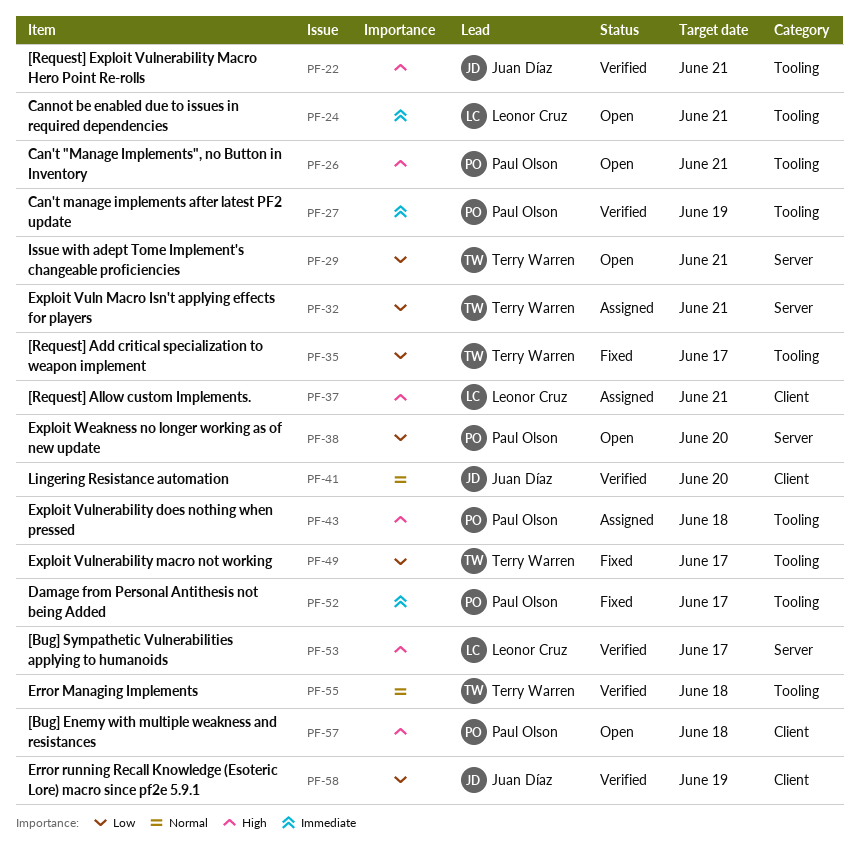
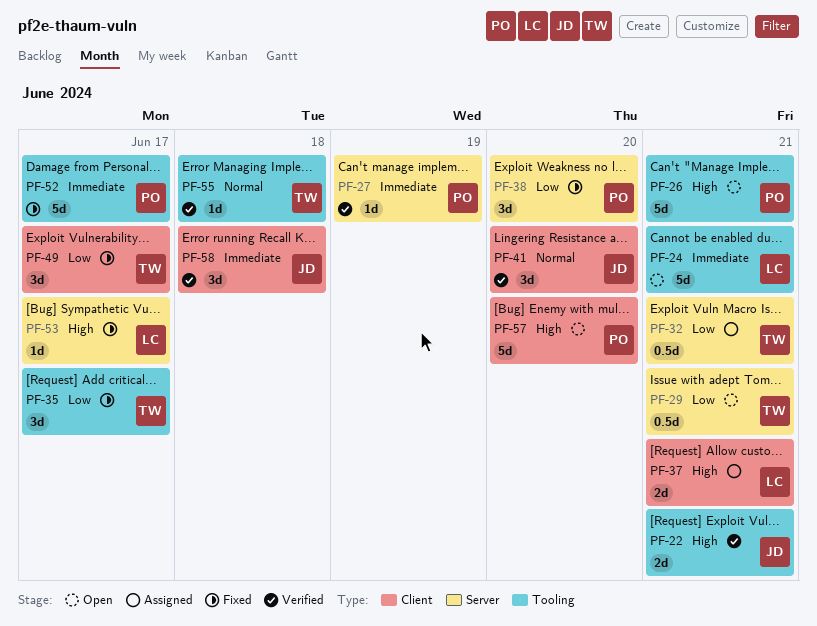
PF-27, label: Tooling -> Server
PF-38, status: Open -> Fixed
PF-43: present -> none
PF-49, label: Tooling -> Client
PF-53, status: Verified -> Fixed
PF-57, due: Jun 18 -> Jun 20
PF-58, priority: Low -> Immediate
PF-58, due: Jun 19 -> Jun 18

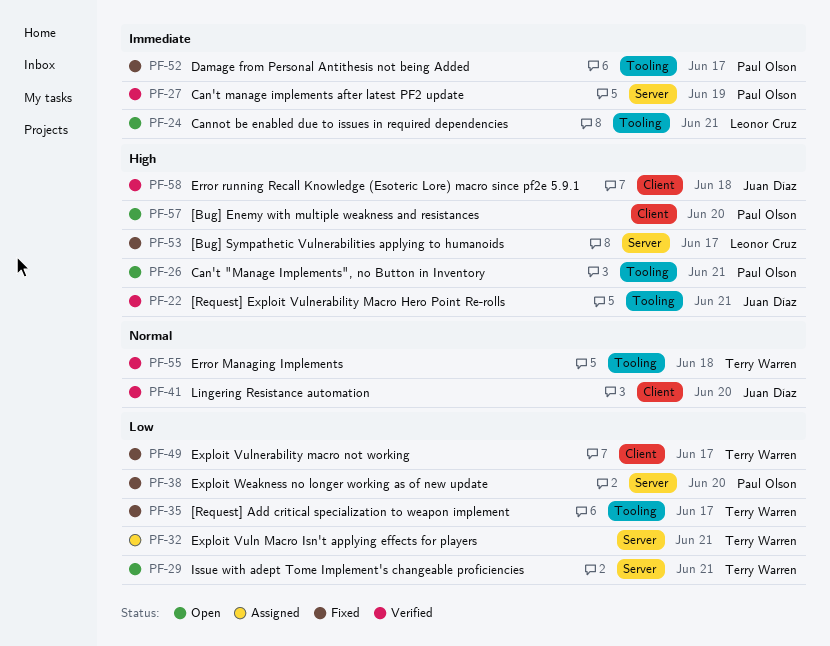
PF-37: present -> none
PF-58, priority: Immediate -> High

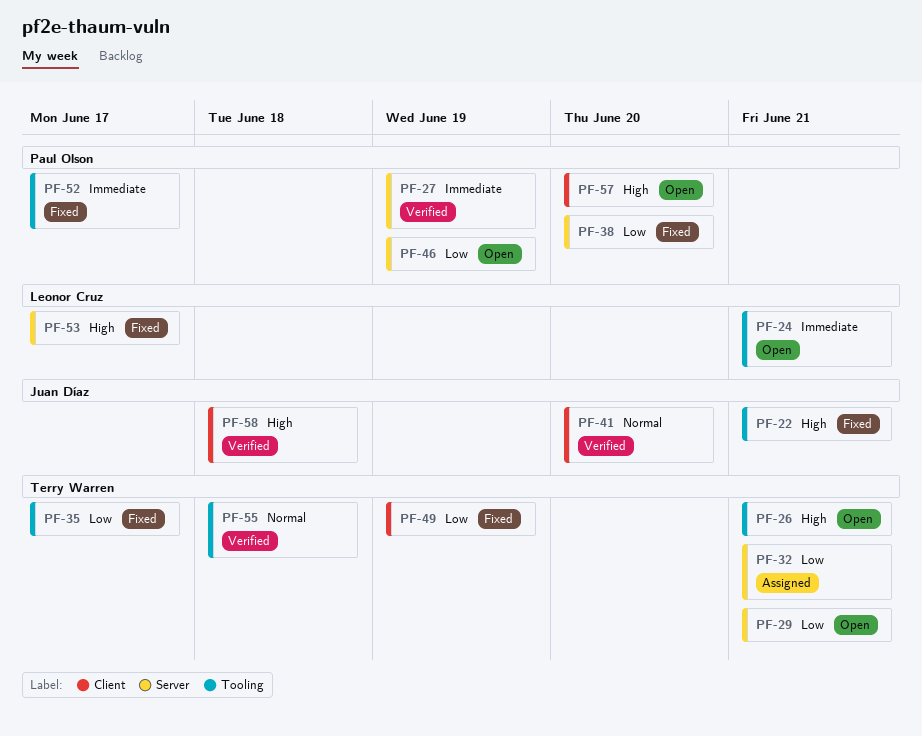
PF-22, status: Verified -> Fixed
PF-26, owner: Paul Olson -> Terry Warren
PF-46: none -> present
PF-49, due: Jun 17 -> Jun 19

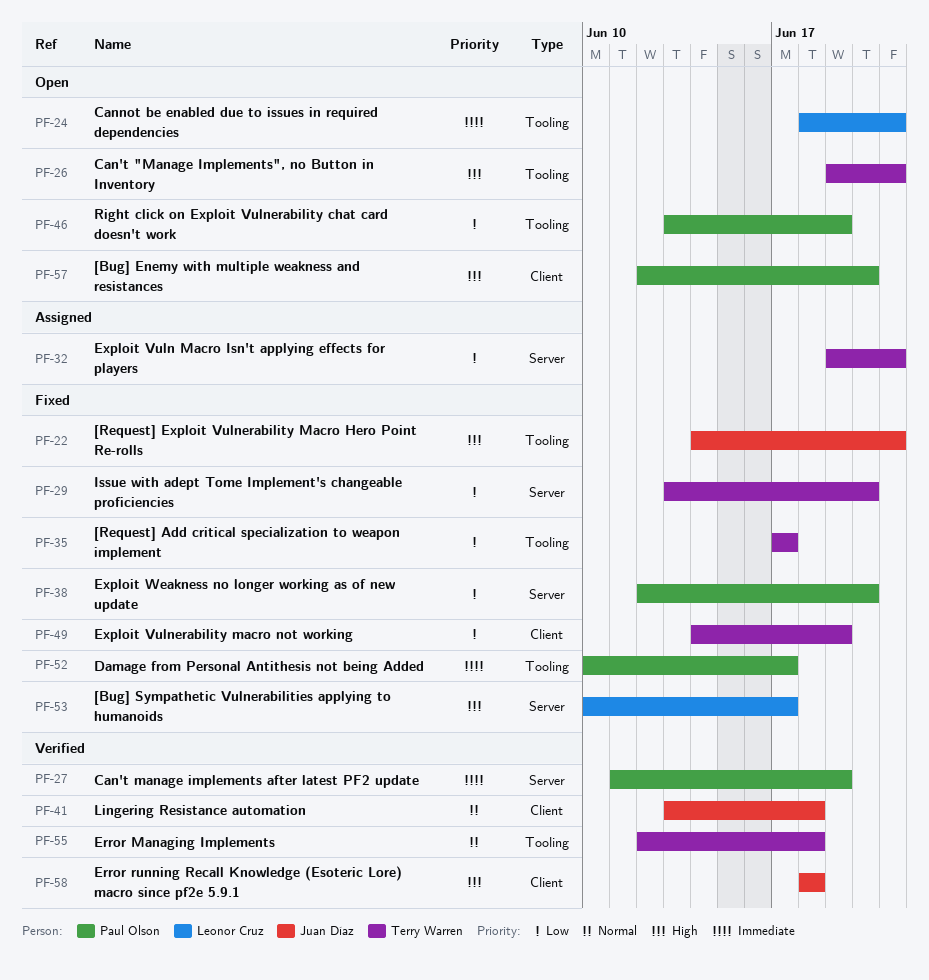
PF-29, status: Open -> Fixed
PF-29, due: Jun 21 -> Jun 20
PF-41, due: Jun 20 -> Jun 18
PF-46, label: Server -> Tooling

